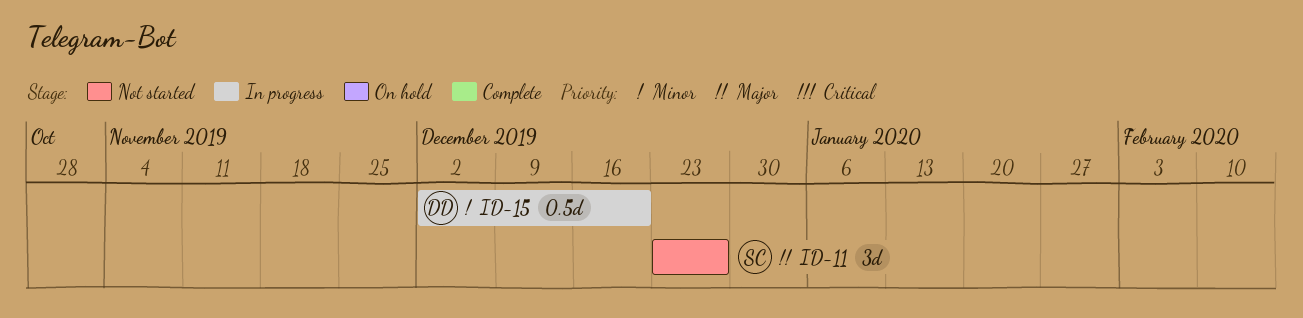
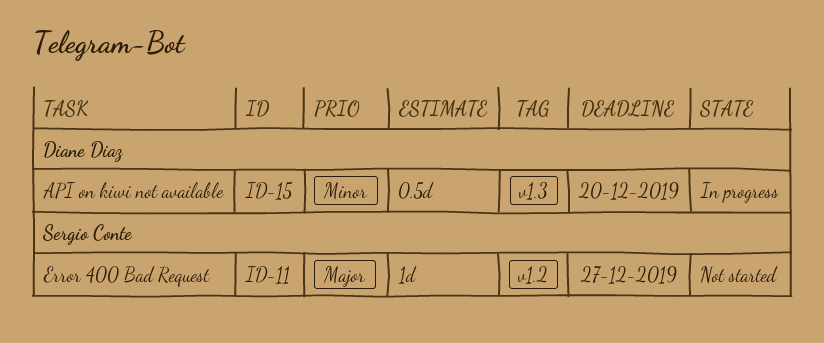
ID-11, estimate: 3d -> 1d

